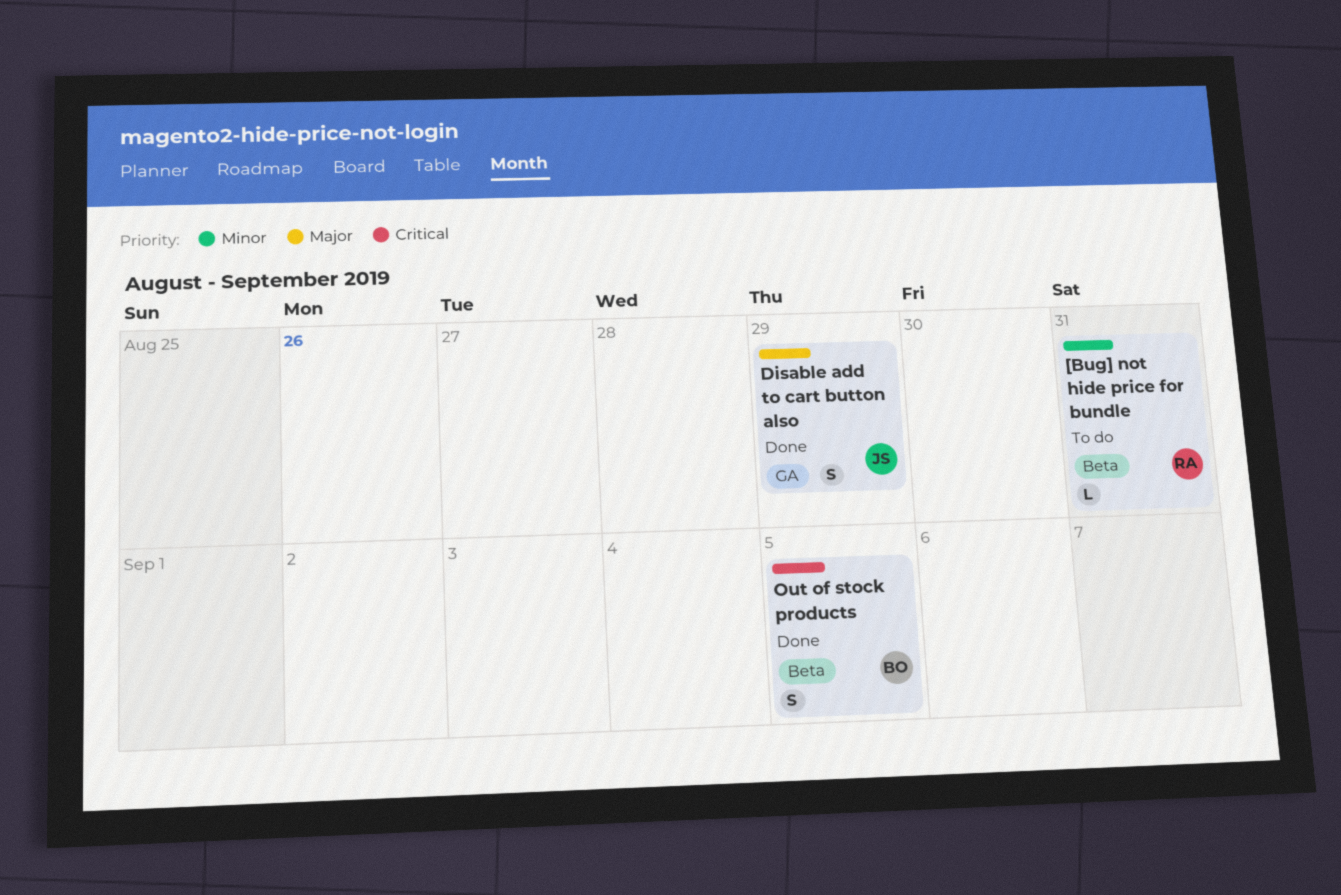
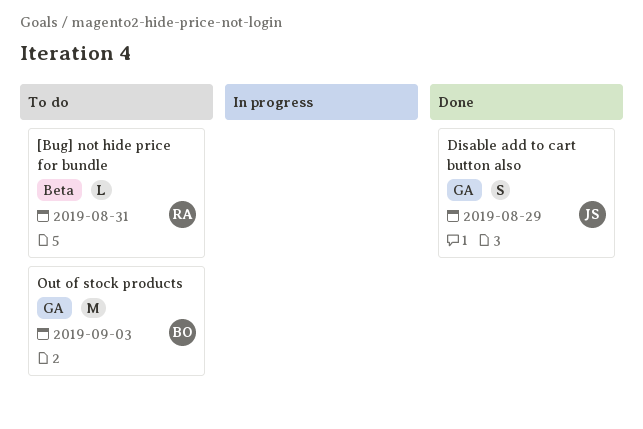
Out of stock products, status: Done -> To do
Out of stock products, label: Beta -> GA
Out of stock products, estimate: S -> M
Out of stock products, due: Sep 5 -> Sep 3

